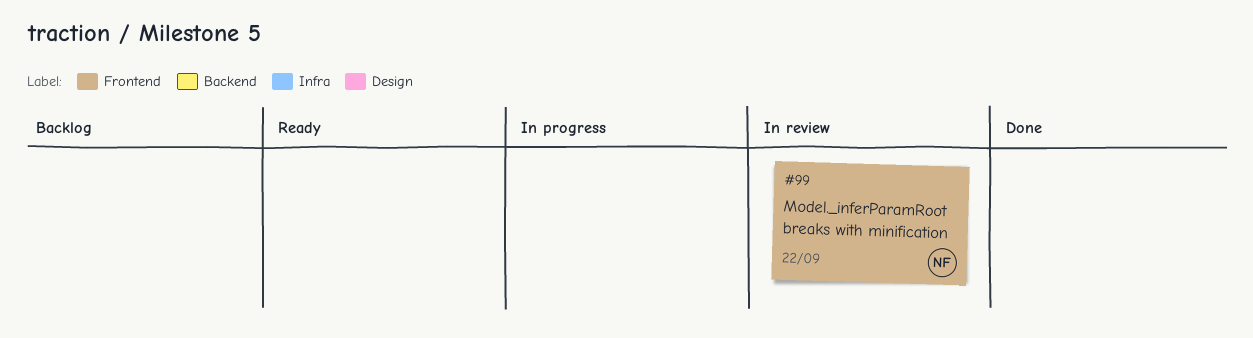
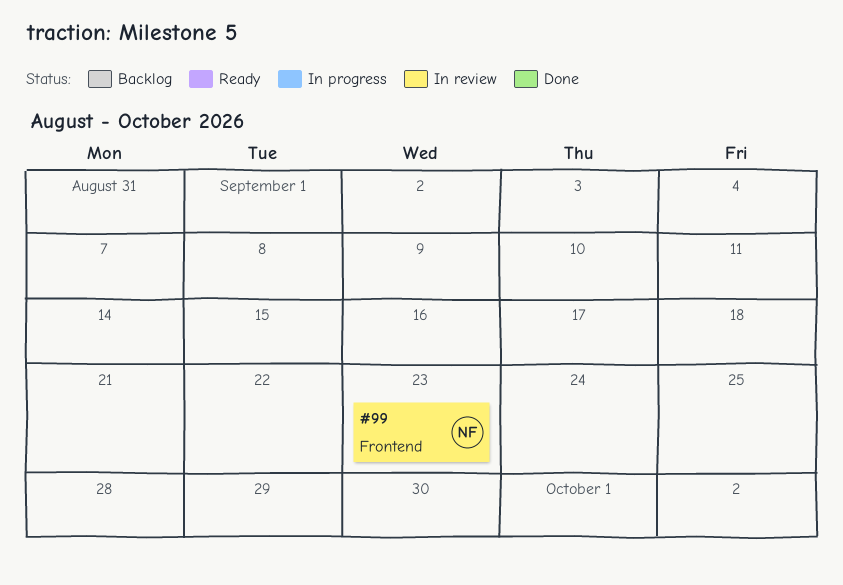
#99, due: Sep 22 -> Sep 23

